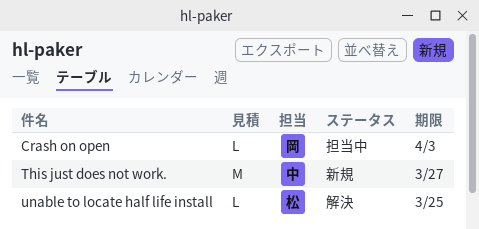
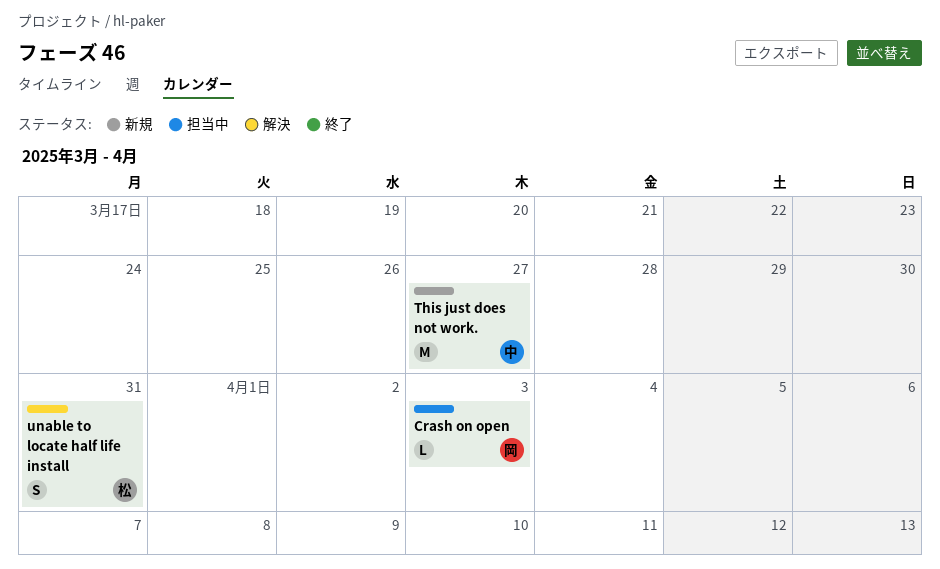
unable to locate half life install, estimate: L -> S
unable to locate half life install, due: Mar 25 -> Mar 31

